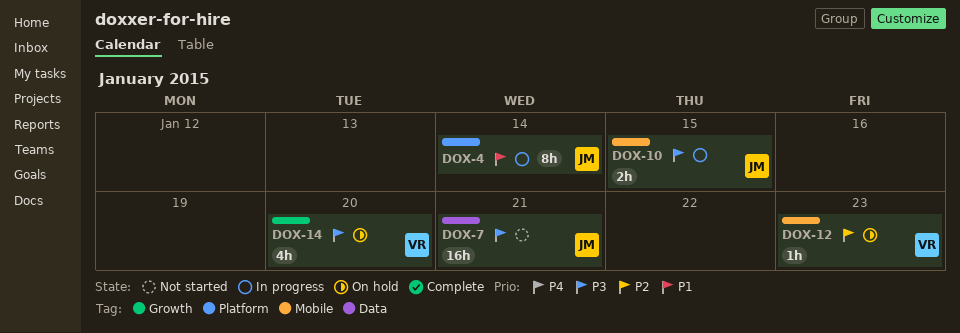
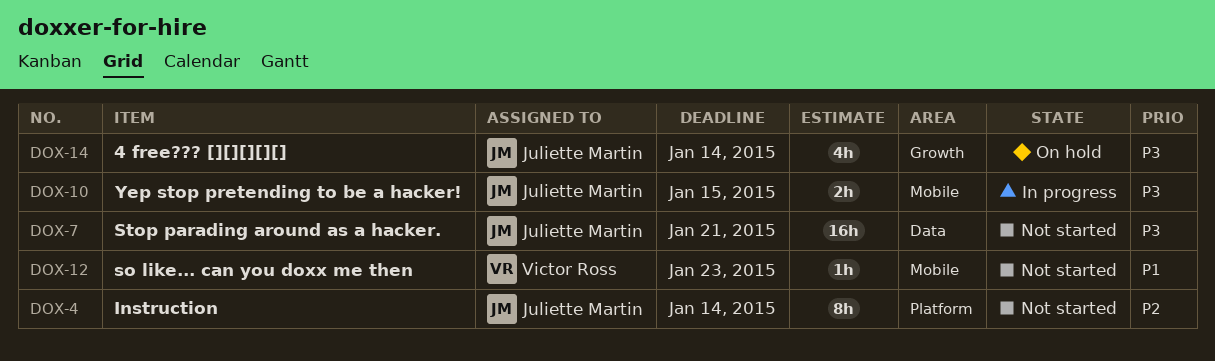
DOX-4, status: In progress -> Not started
DOX-4, priority: P1 -> P2
DOX-12, status: On hold -> Not started
DOX-12, priority: P2 -> P1
DOX-14, owner: Victor Ross -> Juliette Martin
DOX-14, due: Jan 20 -> Jan 14

